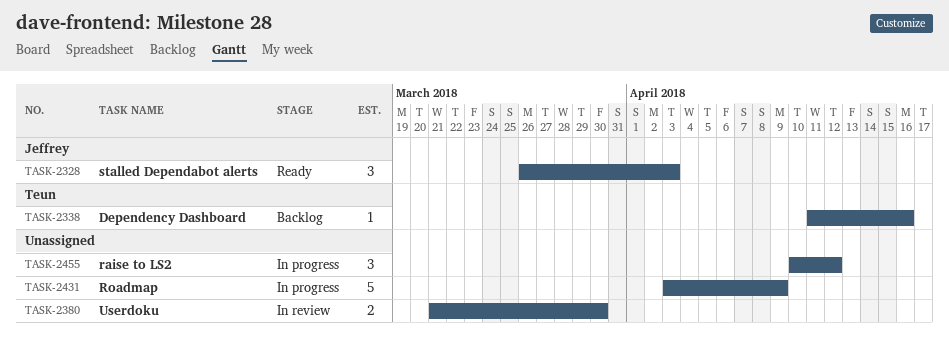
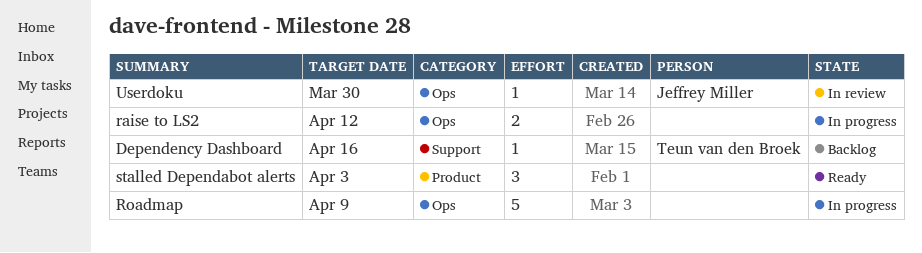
raise to LS2, estimate: 3 -> 2
stalled Dependabot alerts, owner: Jeffrey Miller -> none
Userdoku, owner: none -> Jeffrey Miller
Userdoku, estimate: 2 -> 1

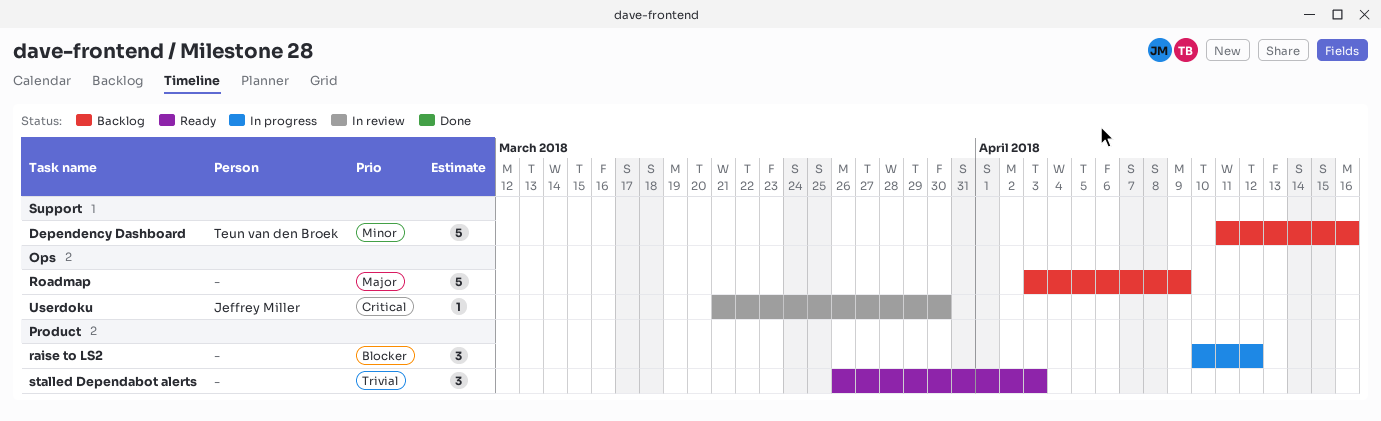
Dependency Dashboard, estimate: 1 -> 5
raise to LS2, label: Ops -> Product
raise to LS2, estimate: 2 -> 3
Roadmap, status: In progress -> Backlog

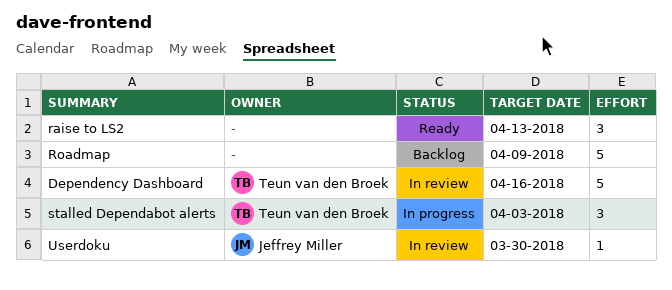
Dependency Dashboard, status: Backlog -> In review
raise to LS2, status: In progress -> Ready
raise to LS2, due: Apr 12 -> Apr 13
stalled Dependabot alerts, status: Ready -> In progress
stalled Dependabot alerts, owner: none -> Teun van den Broek

